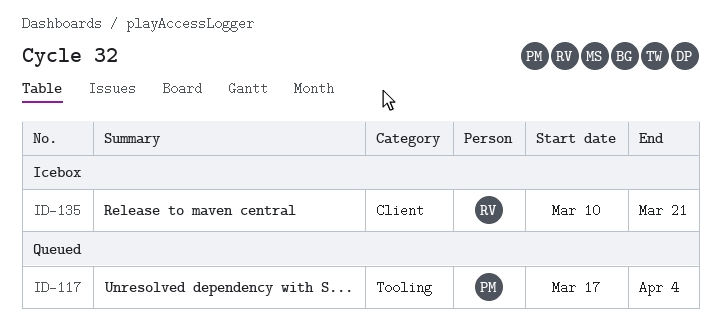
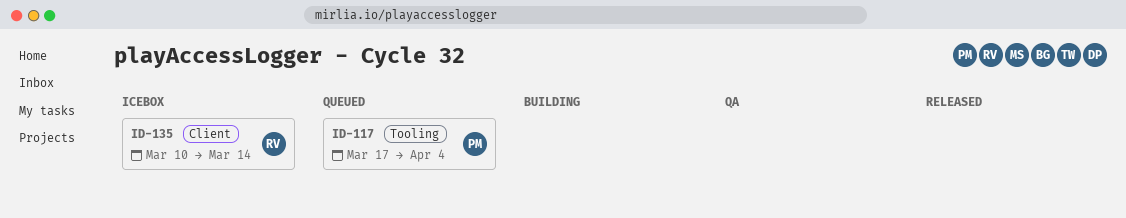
ID-135, due: Mar 21 -> Mar 14

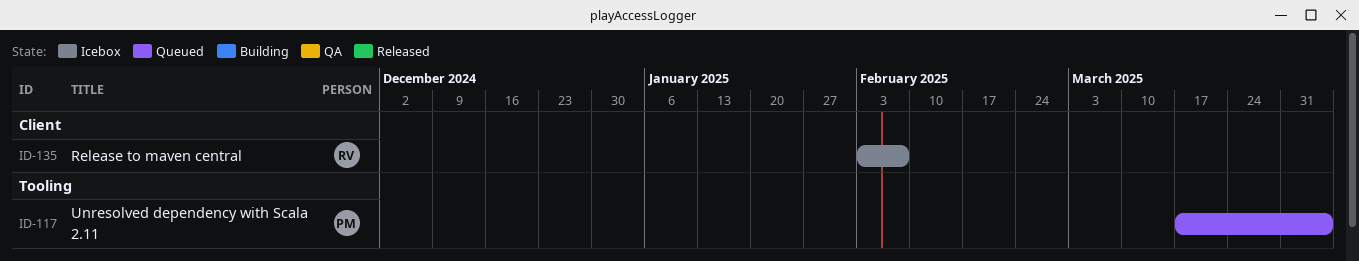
ID-135, start: Mar 10 -> Feb 3
ID-135, due: Mar 14 -> Feb 7

